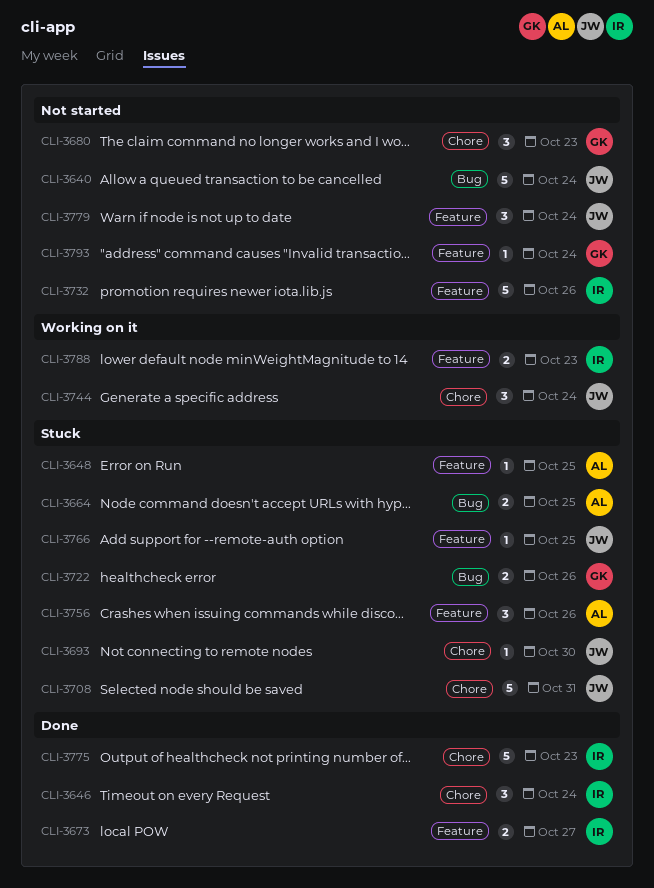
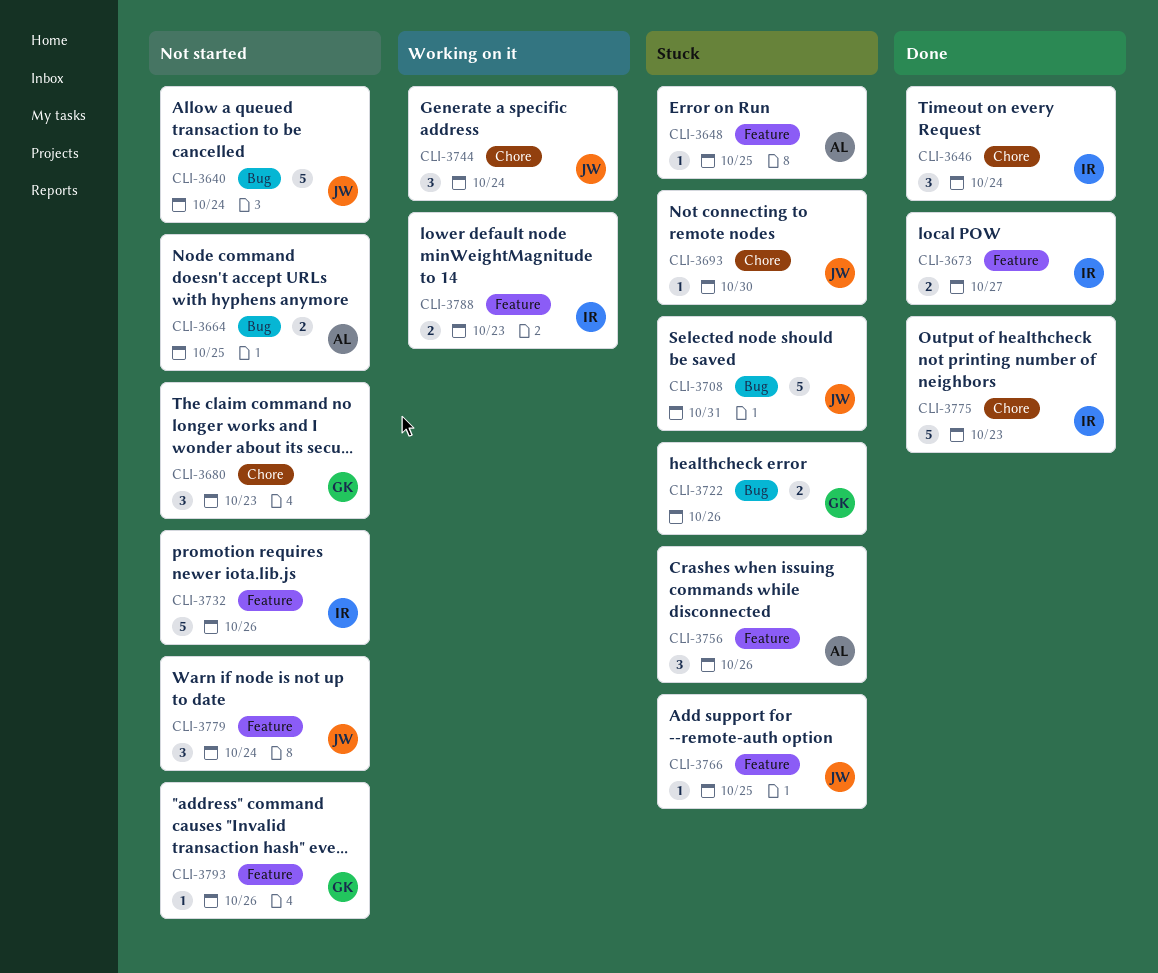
CLI-3664, status: Stuck -> Not started
CLI-3708, label: Chore -> Bug
CLI-3793, due: Oct 24 -> Oct 26

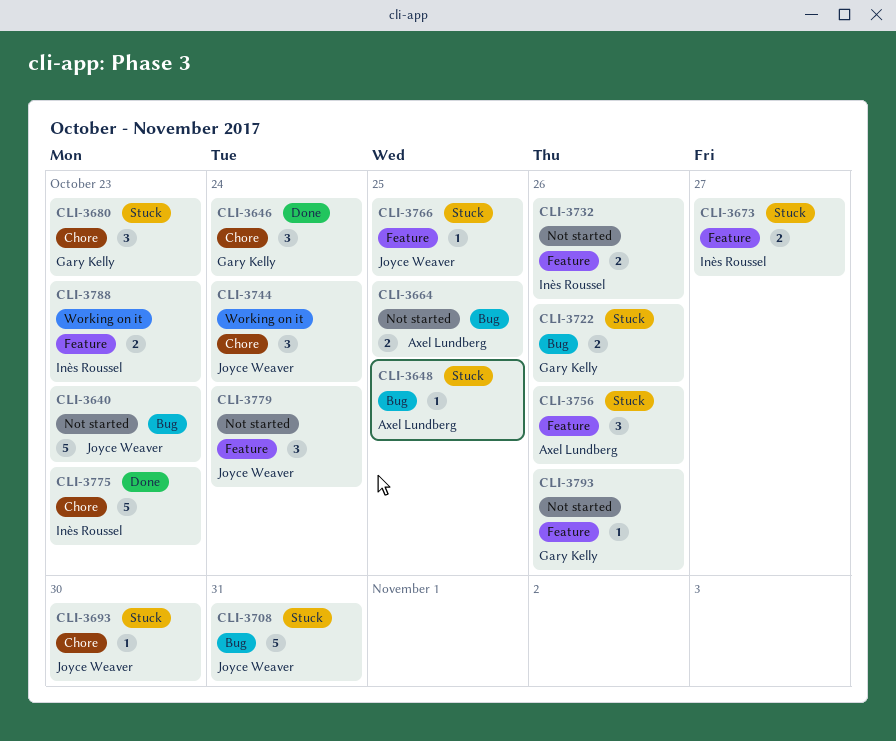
CLI-3640, due: Oct 24 -> Oct 23
CLI-3646, owner: Inès Roussel -> Gary Kelly
CLI-3648, label: Feature -> Bug
CLI-3673, status: Done -> Stuck
CLI-3680, status: Not started -> Stuck
CLI-3732, estimate: 5 -> 2

